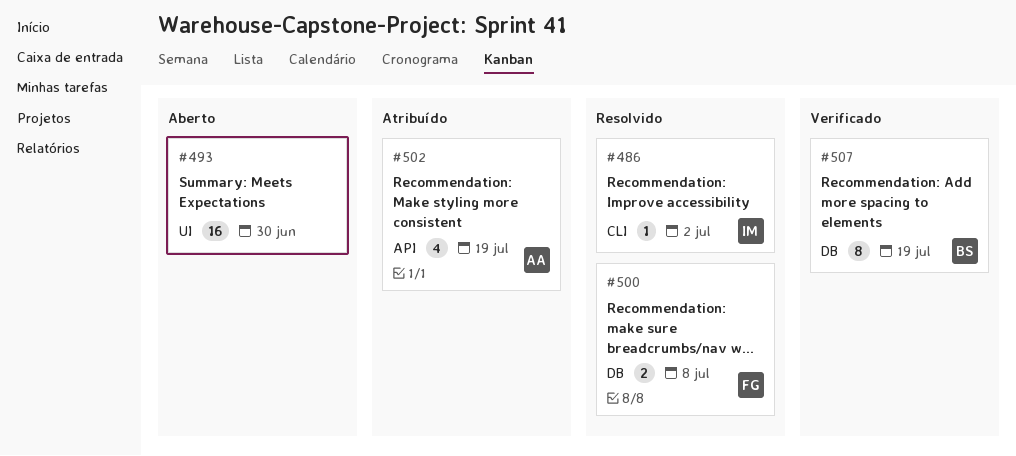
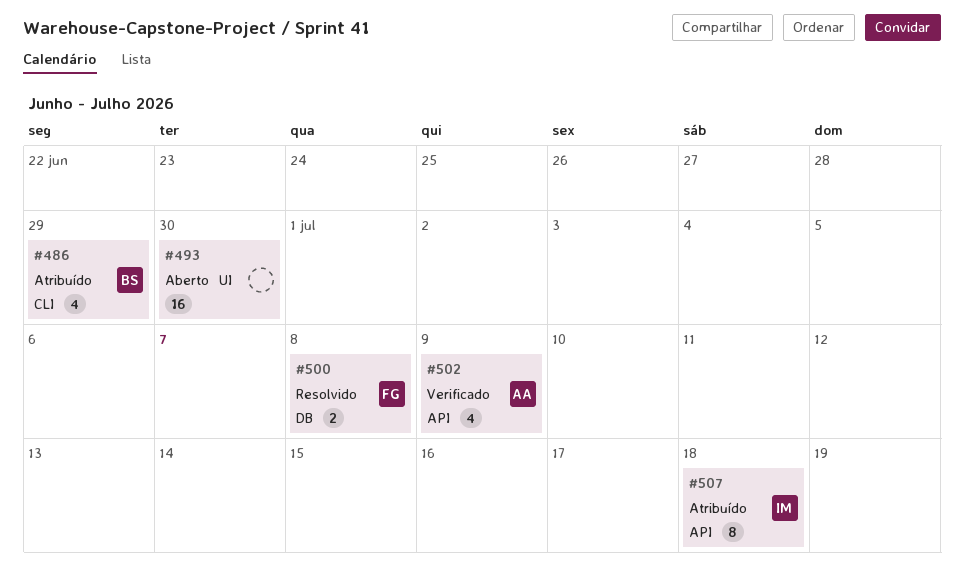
#486, status: Resolvido -> Atribuído
#486, owner: IM -> BS
#486, estimate: 1 -> 4
#486, due: Jul 2 -> Jun 29
#502, status: Atribuído -> Verificado
#502, due: Jul 19 -> Jul 9
#507, status: Verificado -> Atribuído
#507, owner: BS -> IM
#507, label: DB -> API
#507, due: Jul 19 -> Jul 18

